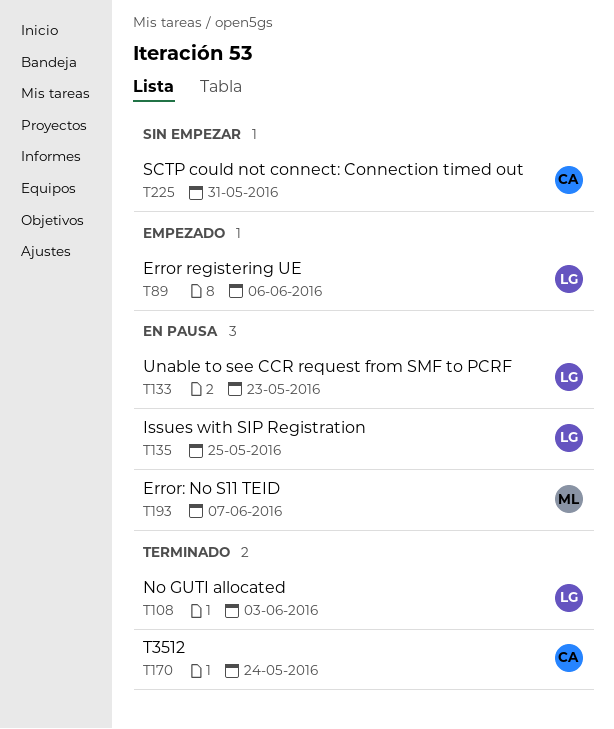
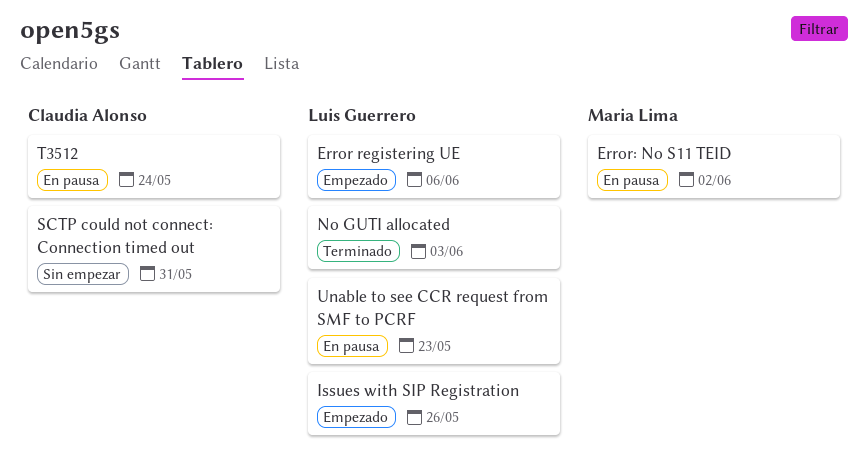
Error: No S11 TEID, due: Jun 7 -> Jun 2
Issues with SIP Registration, status: En pausa -> Empezado
Issues with SIP Registration, due: May 25 -> May 26
T3512, status: Terminado -> En pausa

